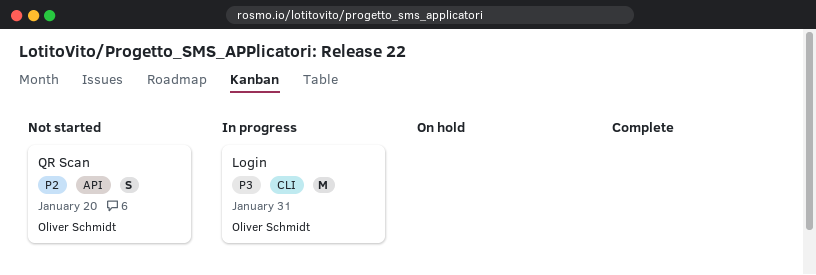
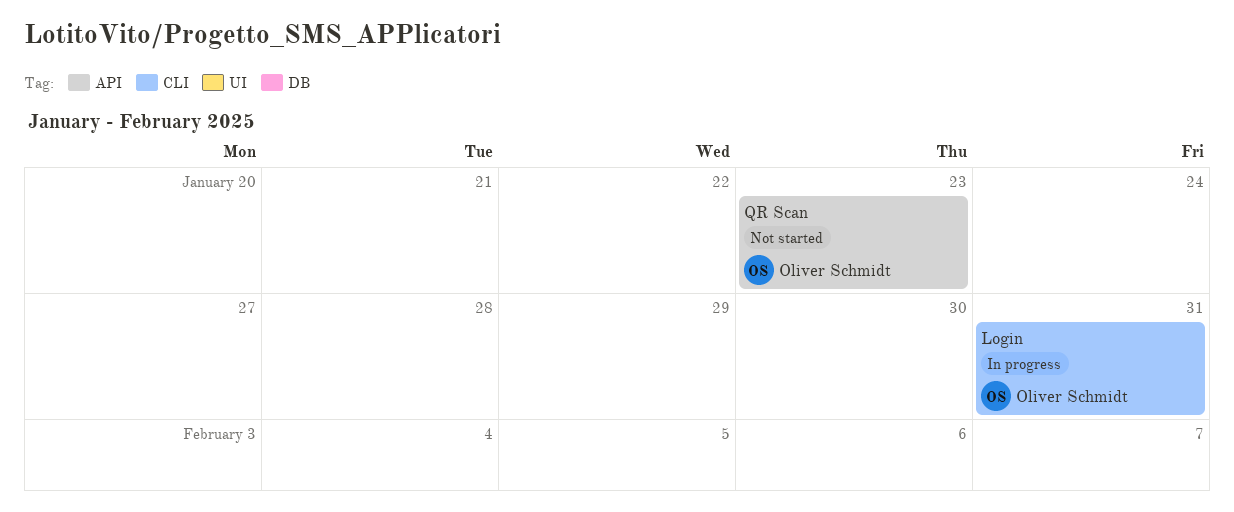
QR Scan, due: Jan 20 -> Jan 23

